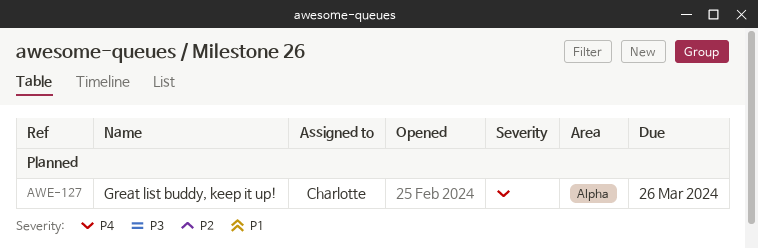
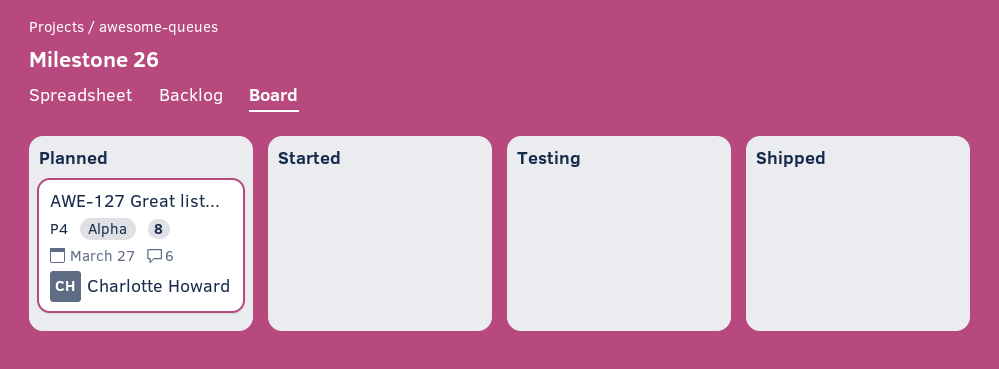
AWE-127, due: Mar 26 -> Mar 27

